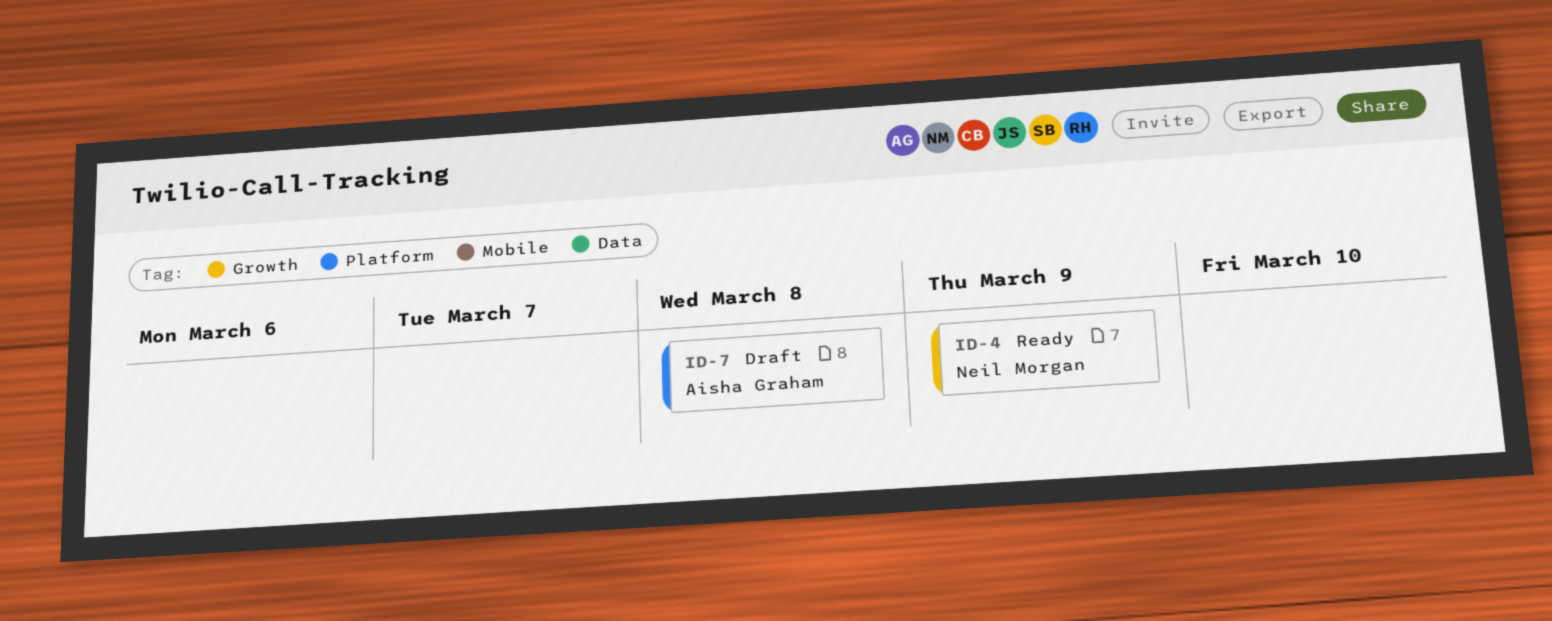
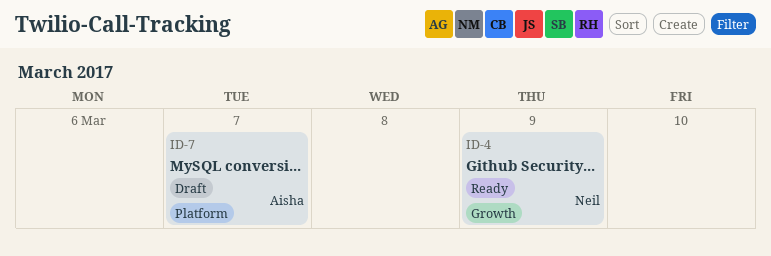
ID-7, due: Mar 8 -> Mar 7

